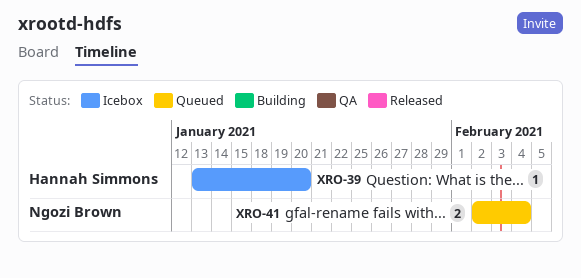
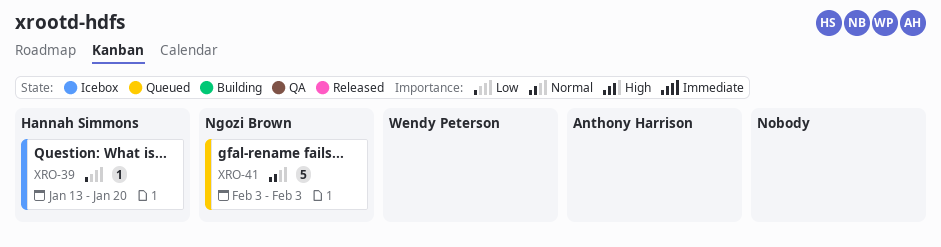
XRO-41, estimate: 2 -> 5
XRO-41, start: Feb 2 -> Feb 3
XRO-41, due: Feb 4 -> Feb 3

